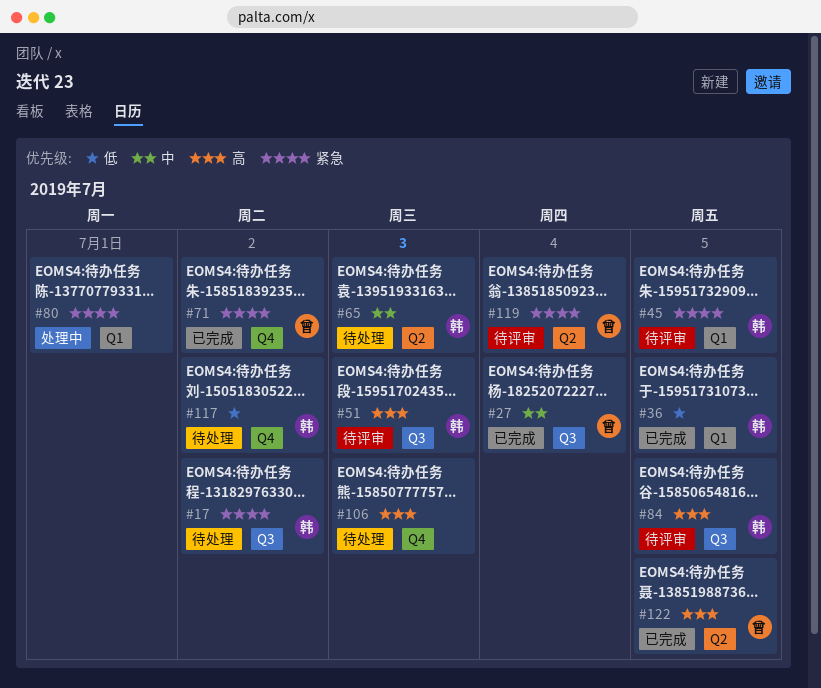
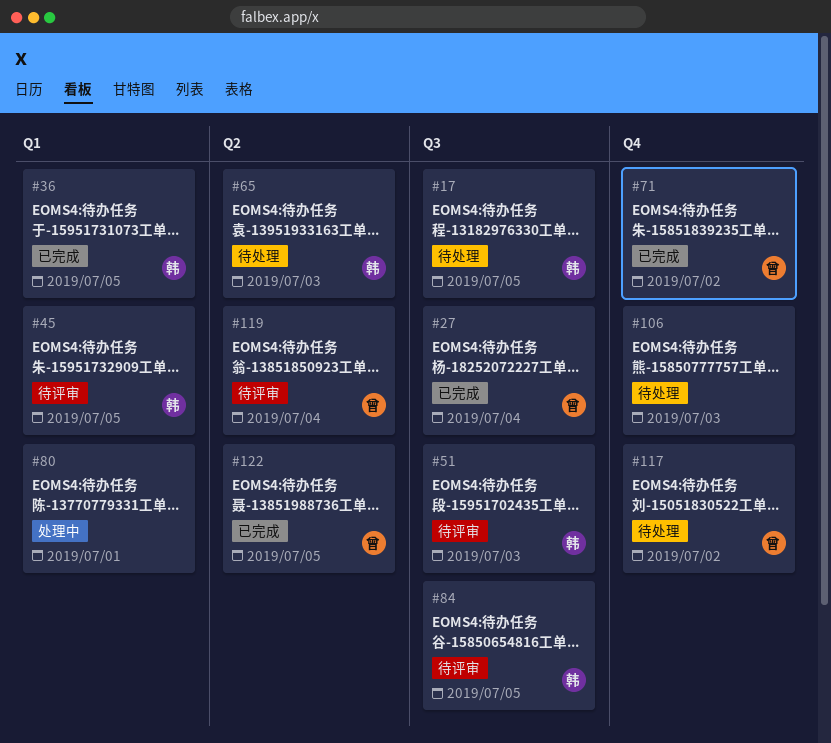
#17, due: Jul 2 -> Jul 5
#117, owner: 韩 -> 曾

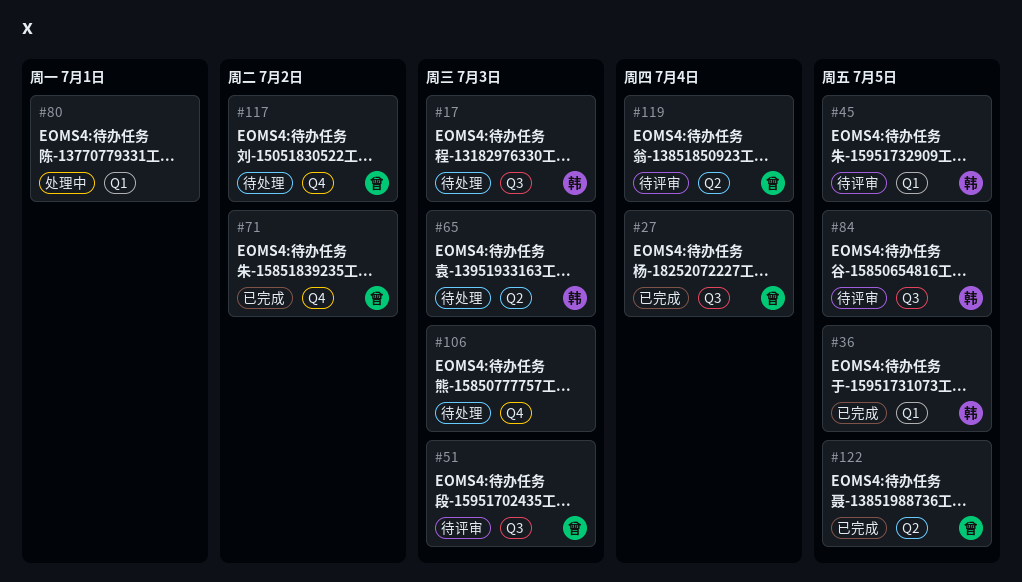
#17, due: Jul 5 -> Jul 3
#51, owner: 韩 -> 曾

